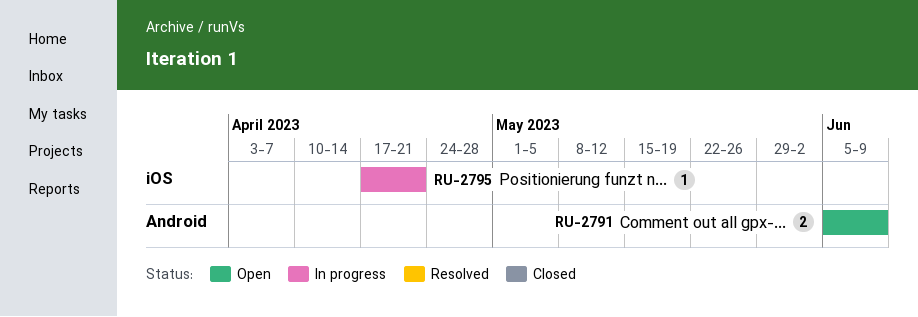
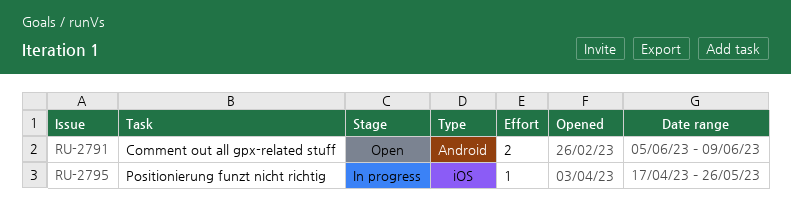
RU-2795, due: Apr 21 -> May 26

